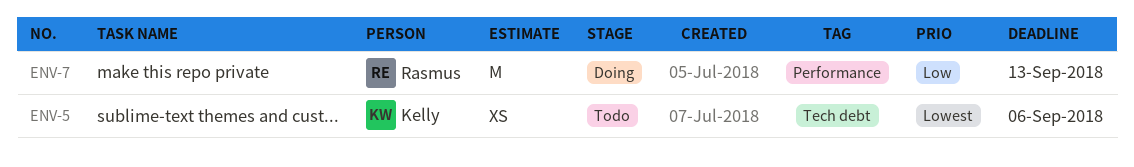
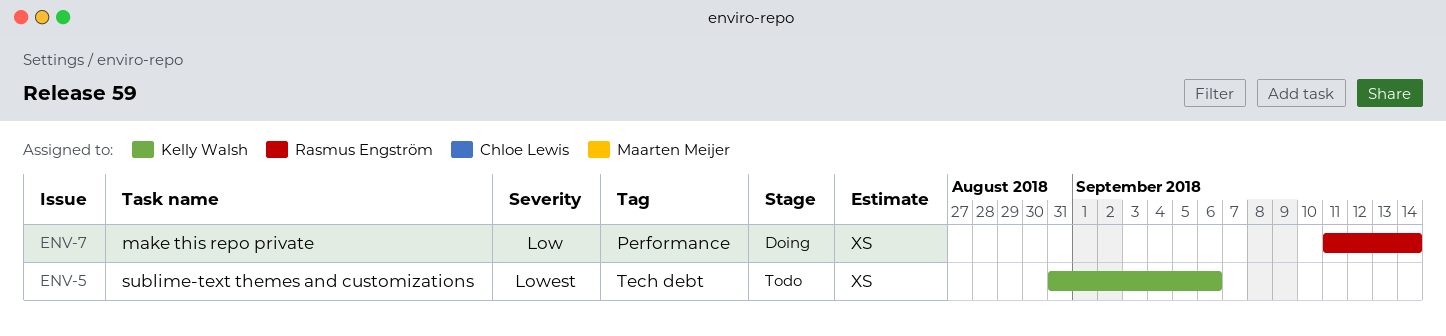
ENV-7, estimate: M -> XS
ENV-7, due: Sep 13 -> Sep 14

